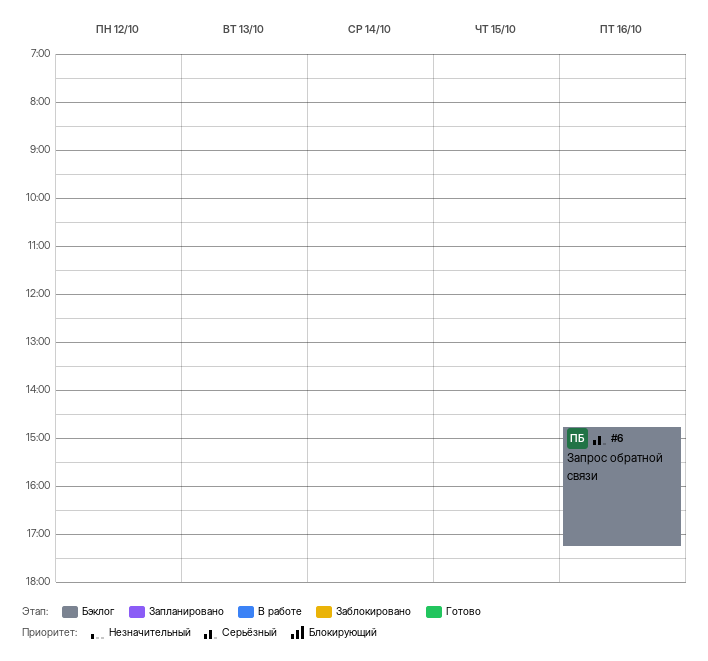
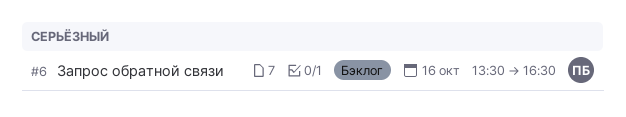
#6, begins: 14:45 -> 13:30
#6, ends: 17:15 -> 16:30

